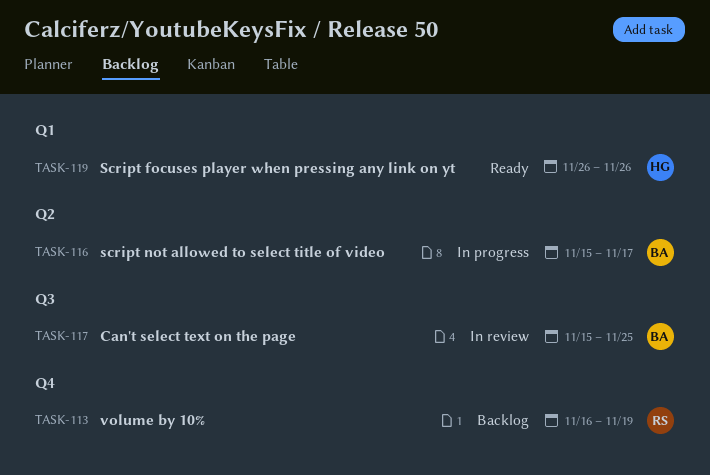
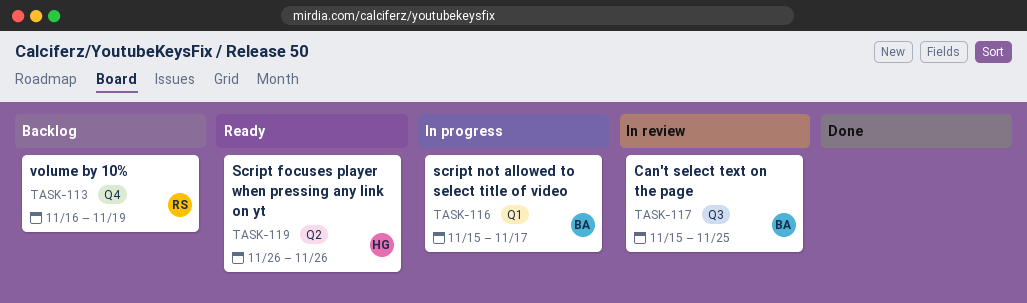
TASK-116, label: Q2 -> Q1
TASK-119, label: Q1 -> Q2

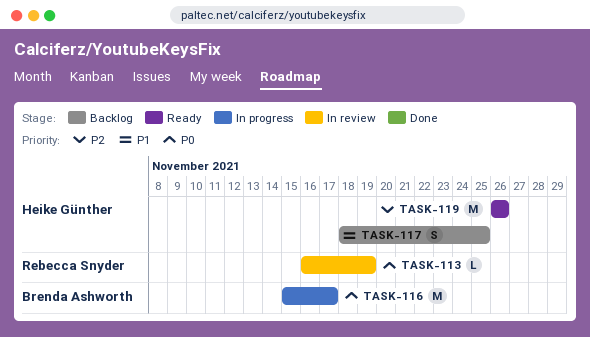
TASK-113, status: Backlog -> In review
TASK-117, status: In review -> Backlog
TASK-117, owner: Brenda Ashworth -> Heike Günther
TASK-117, start: Nov 15 -> Nov 18

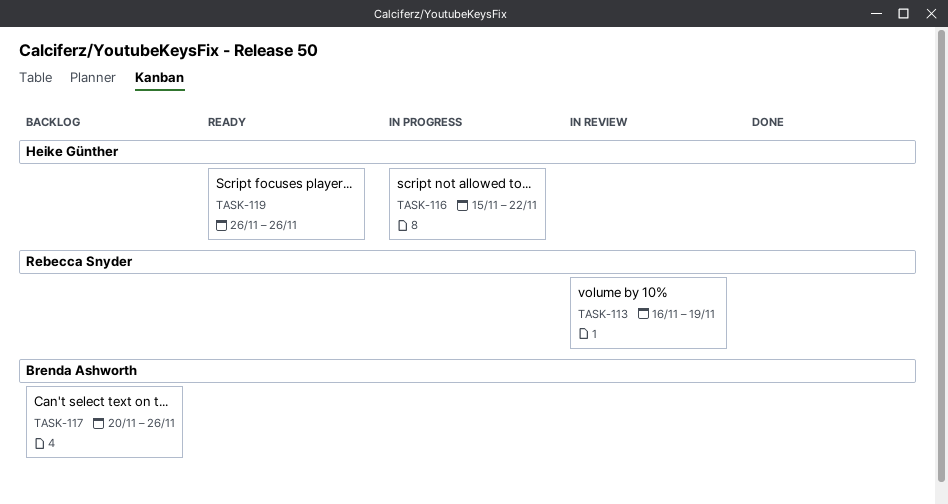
TASK-116, owner: Brenda Ashworth -> Heike Günther
TASK-116, due: Nov 17 -> Nov 22
TASK-117, owner: Heike Günther -> Brenda Ashworth
TASK-117, start: Nov 18 -> Nov 20
TASK-117, due: Nov 25 -> Nov 26

